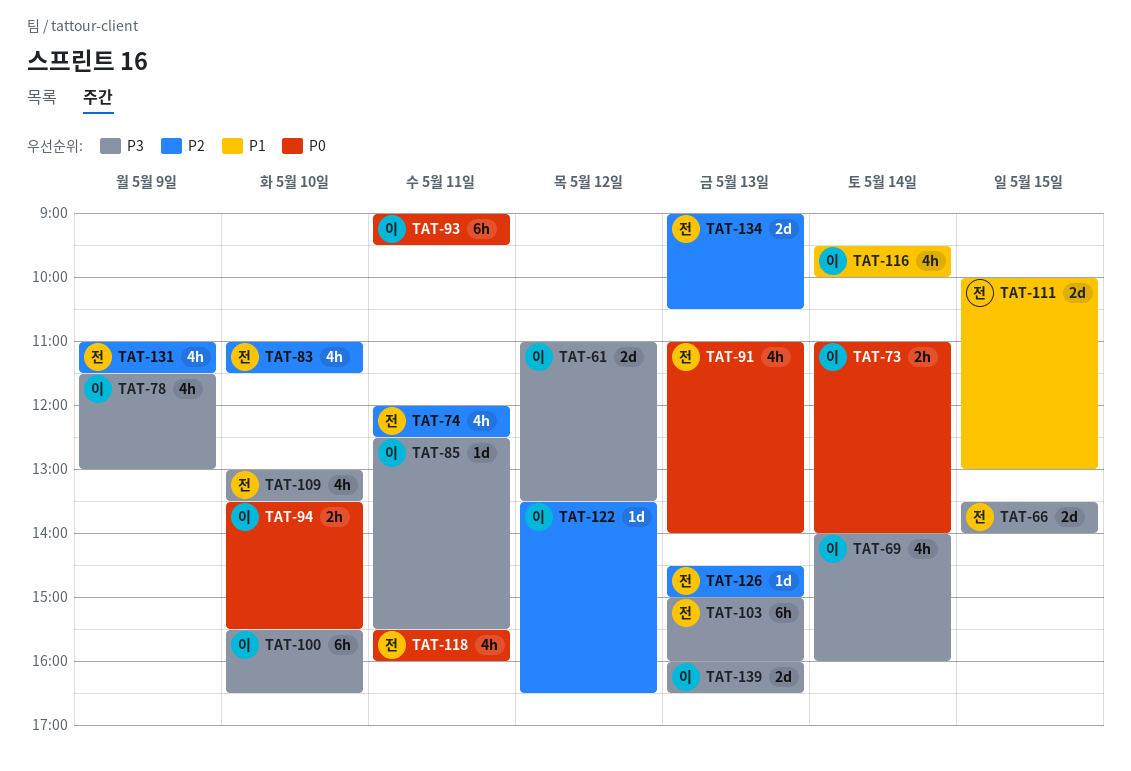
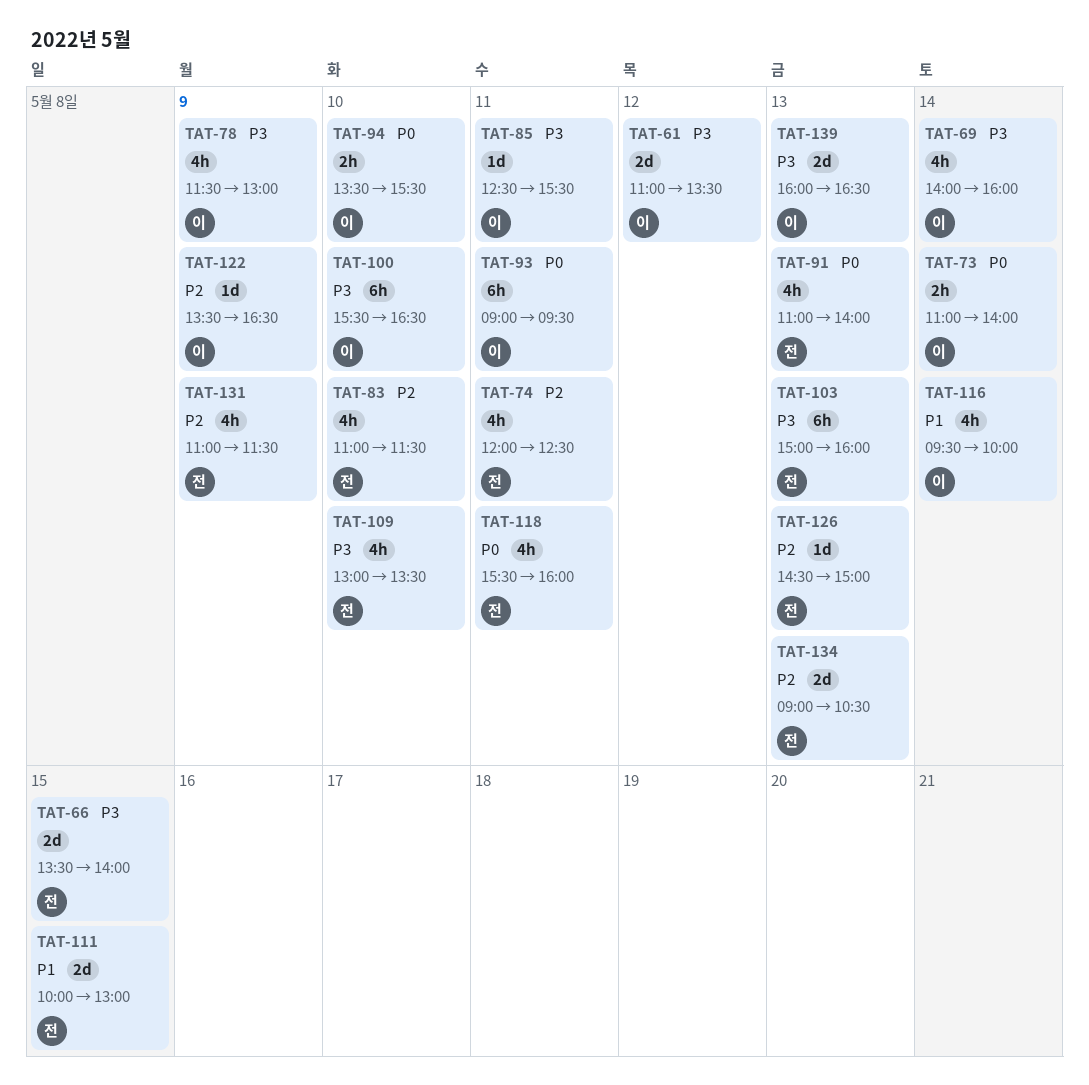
TAT-122, day: May 12 -> May 9

